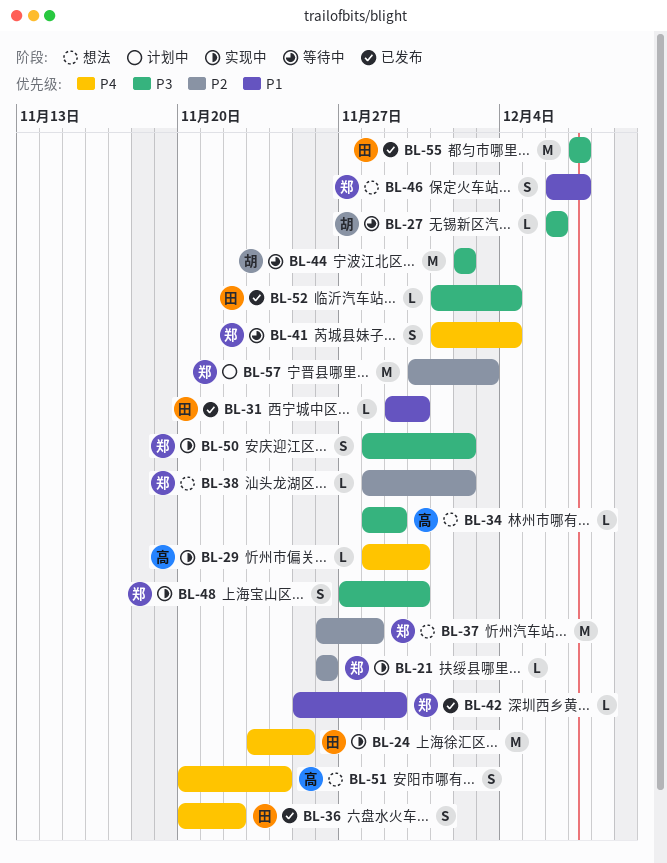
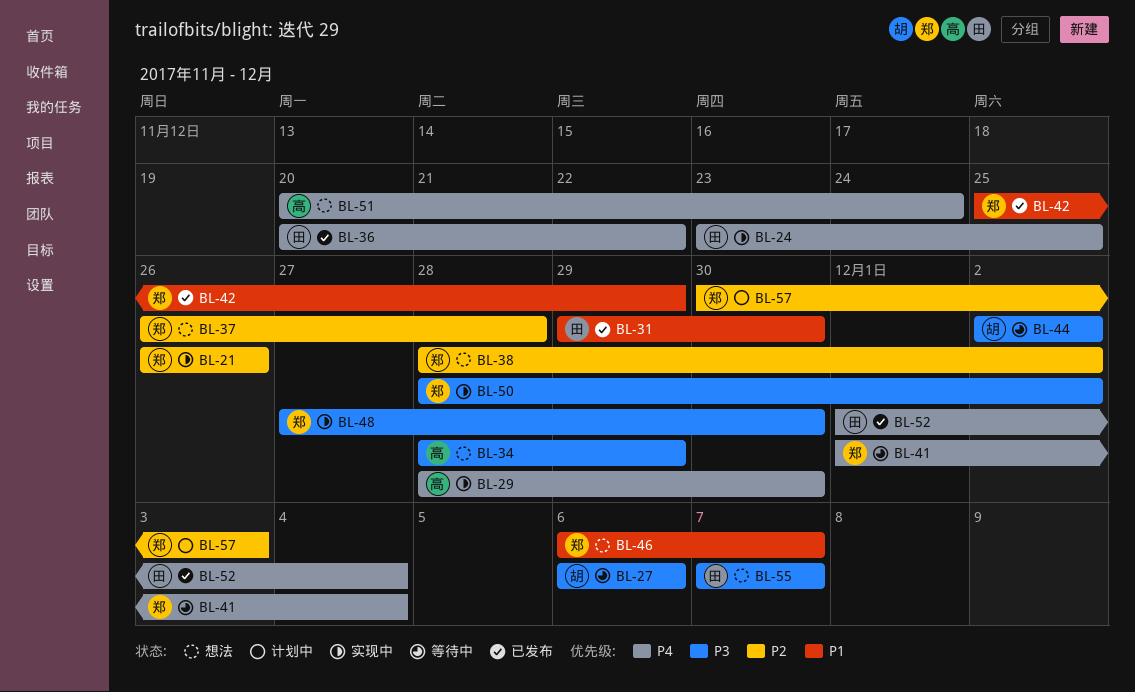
BL-52, priority: P3 -> P4
BL-55, status: 已发布 -> 想法

